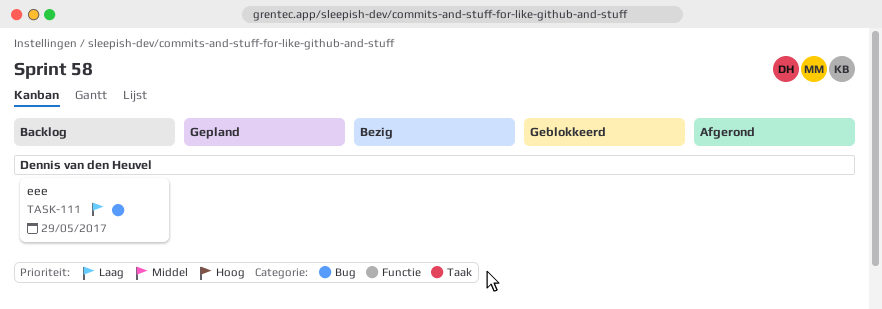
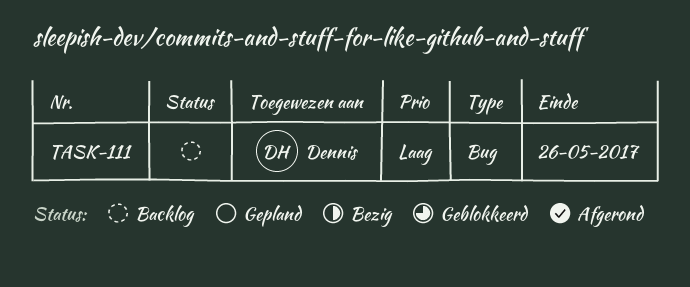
TASK-111, due: May 29 -> May 26

